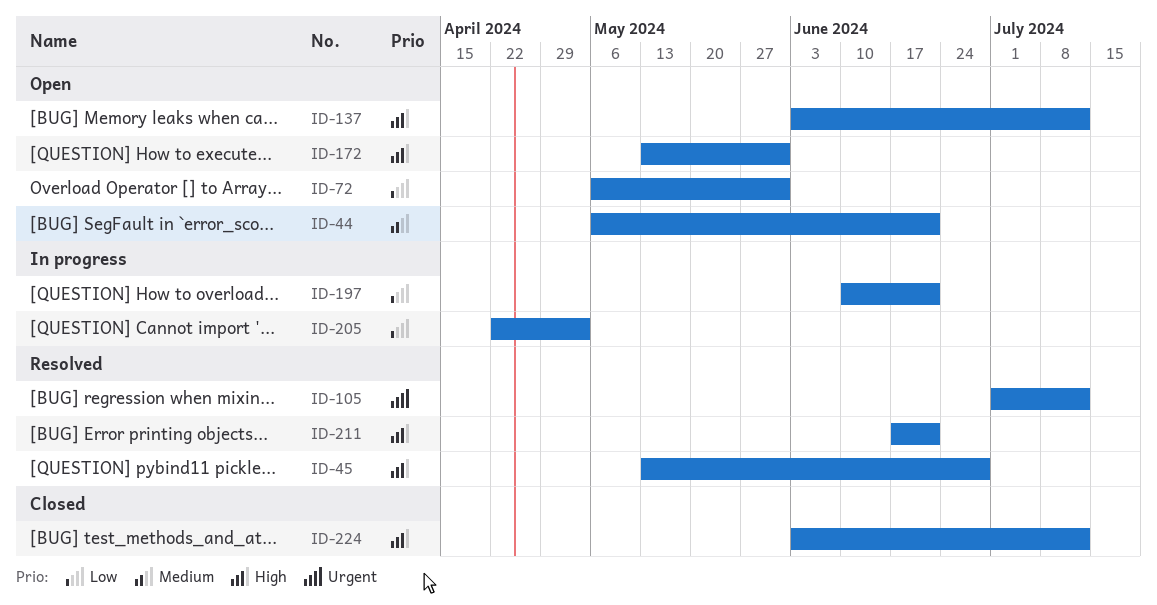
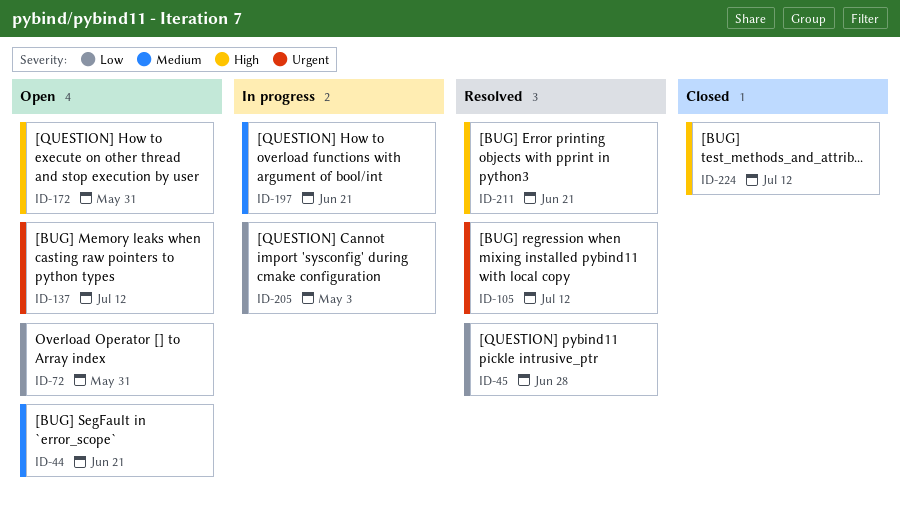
ID-45, priority: High -> Low
ID-137, priority: High -> Urgent
ID-197, priority: Low -> Medium

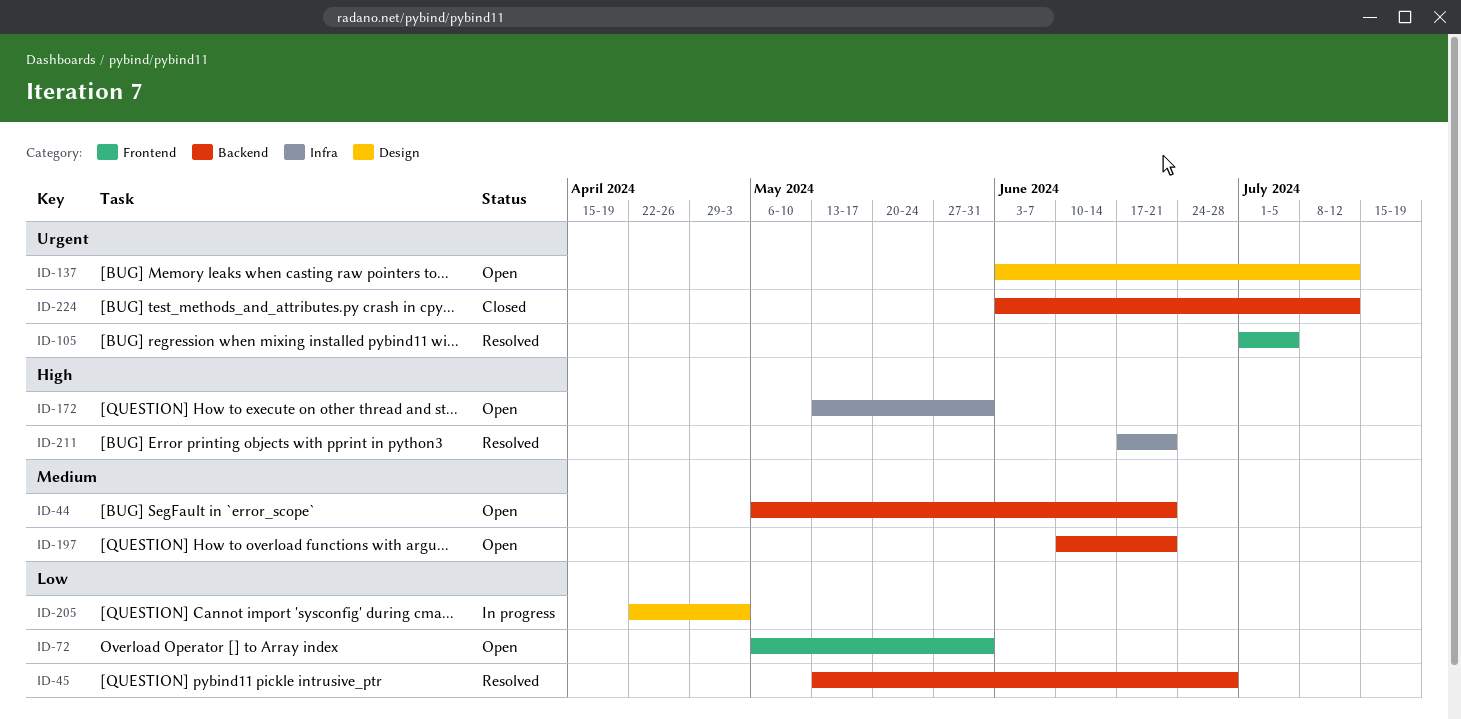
ID-105, due: Jul 12 -> Jul 5
ID-197, status: In progress -> Open
ID-224, priority: High -> Urgent

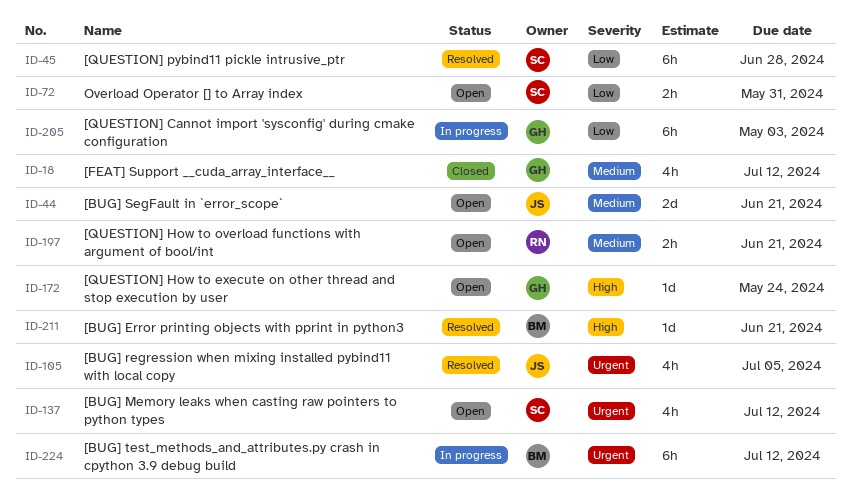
ID-18: none -> present
ID-172, due: May 31 -> May 24
ID-224, status: Closed -> In progress

